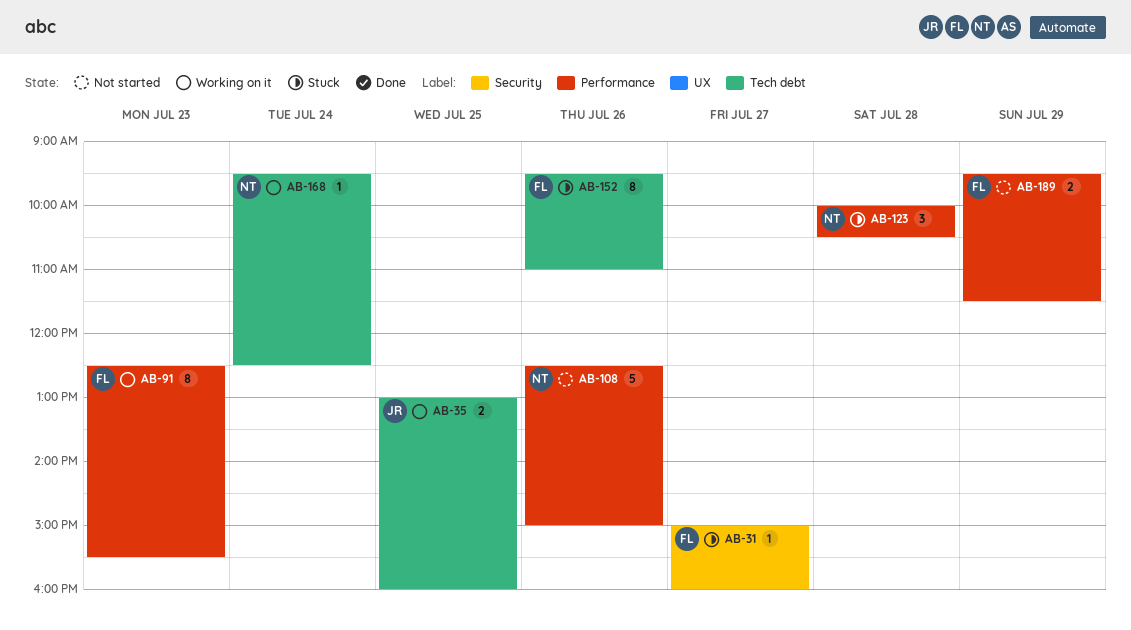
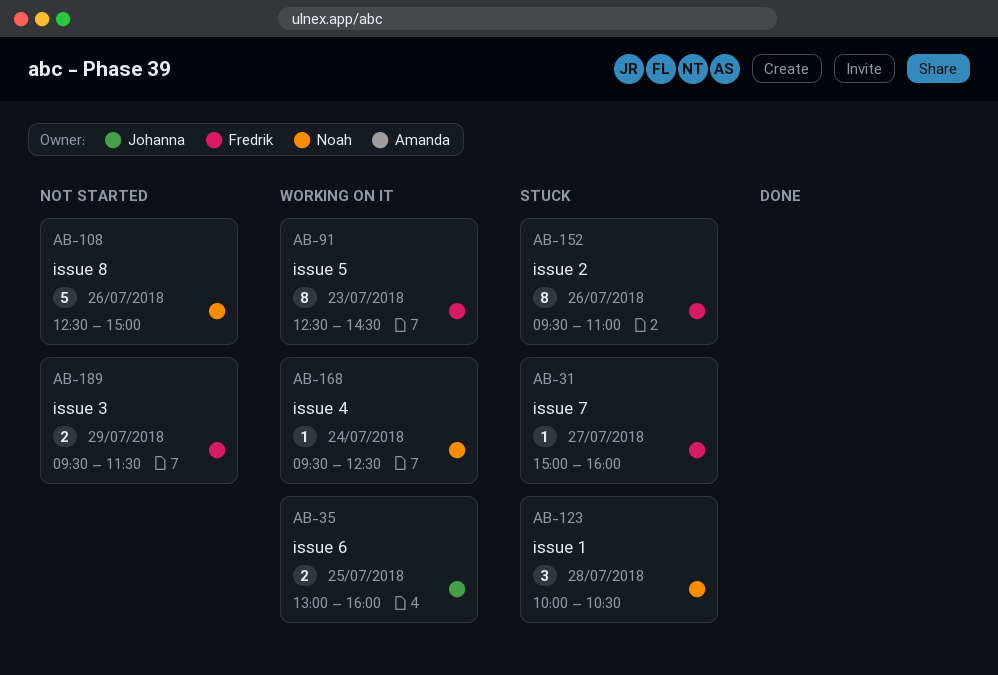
AB-91, ends: 15:30 -> 14:30

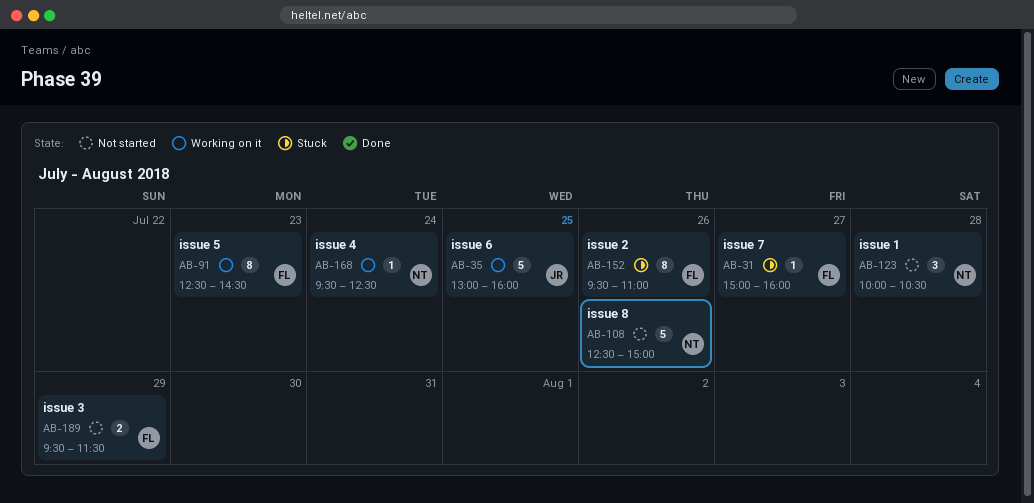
AB-35, estimate: 2 -> 5
AB-123, status: Stuck -> Not started

